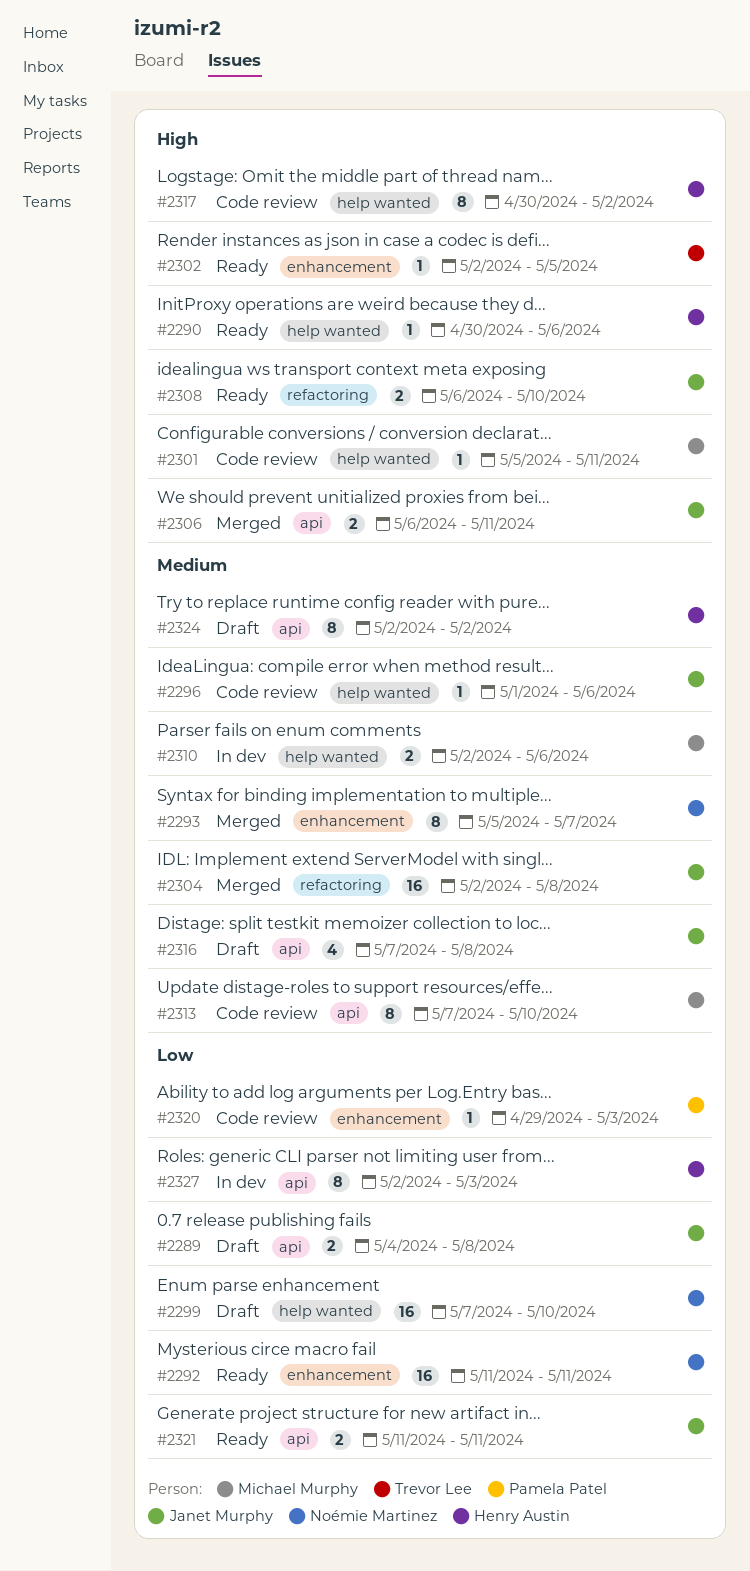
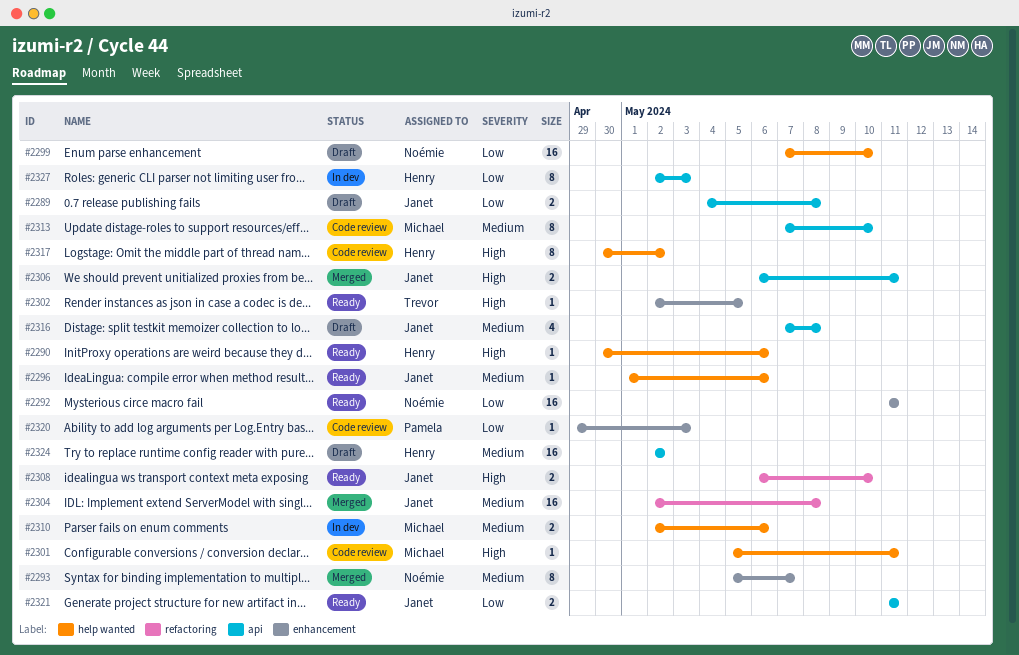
#2296, status: Code review -> Ready
#2324, estimate: 8 -> 16

